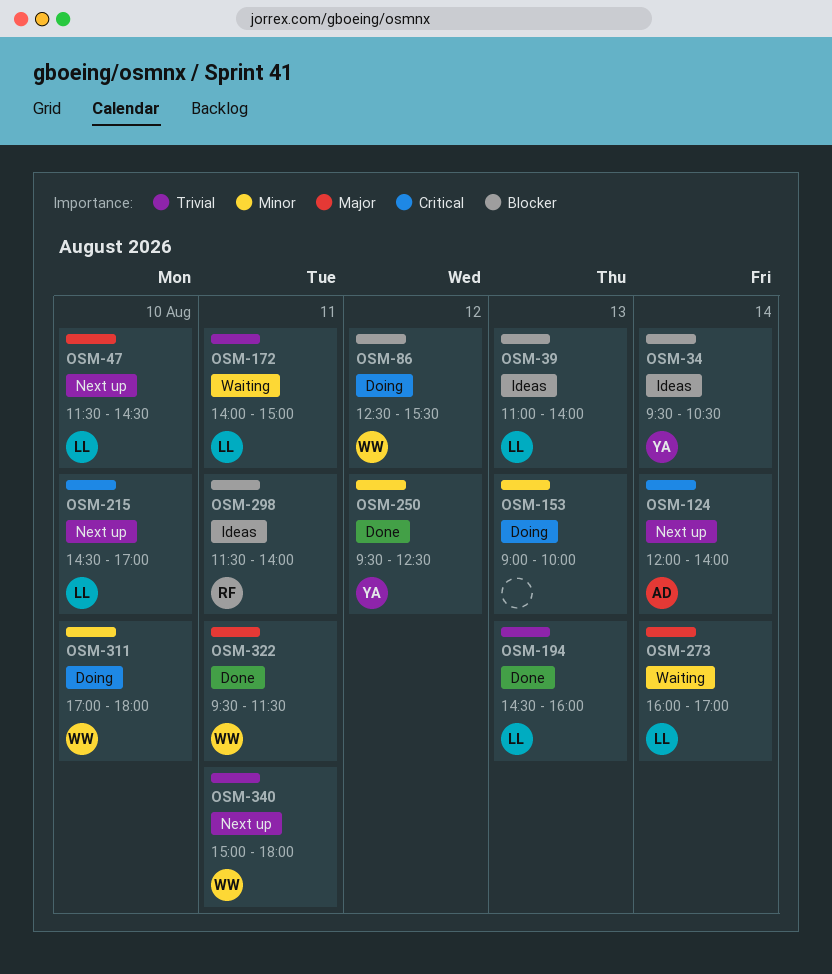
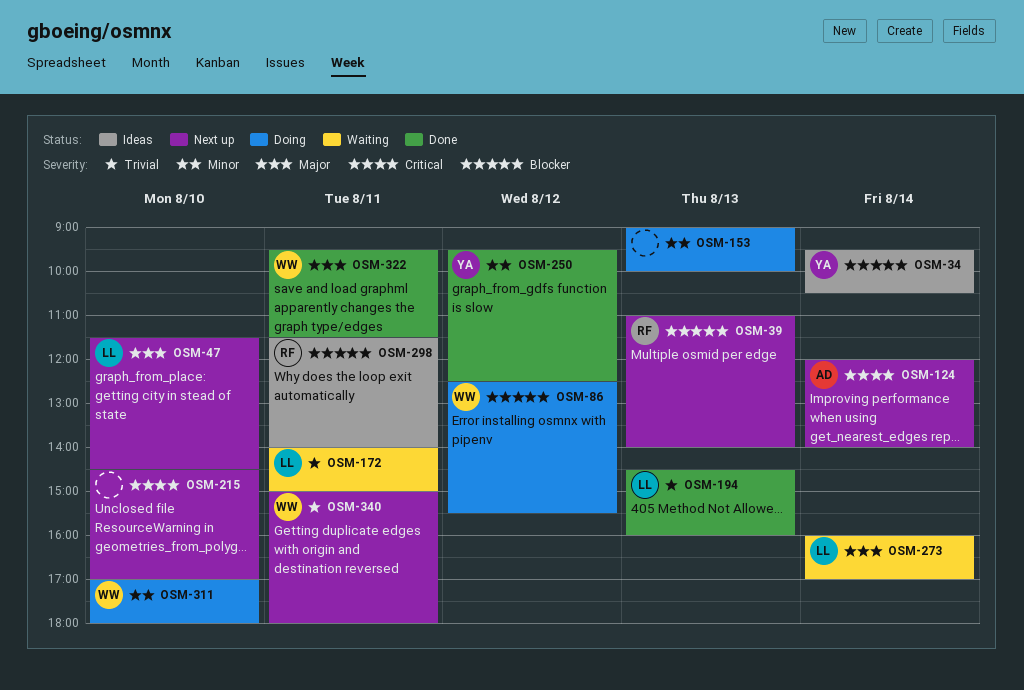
OSM-39, status: Ideas -> Next up
OSM-39, owner: LL -> RF
OSM-215, owner: LL -> none

